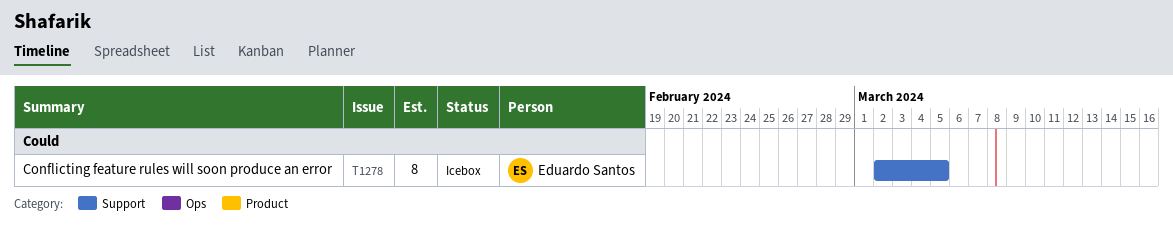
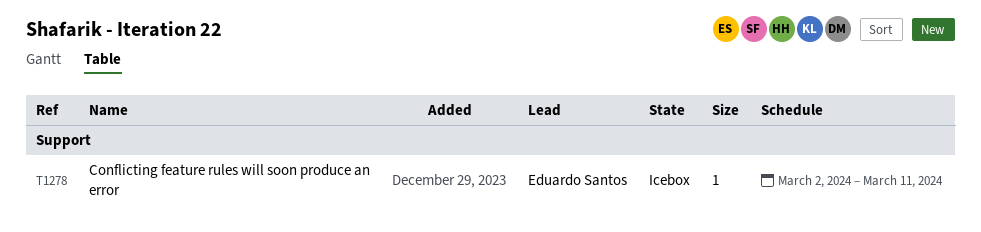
T1278, estimate: 8 -> 1
T1278, due: Mar 5 -> Mar 11

